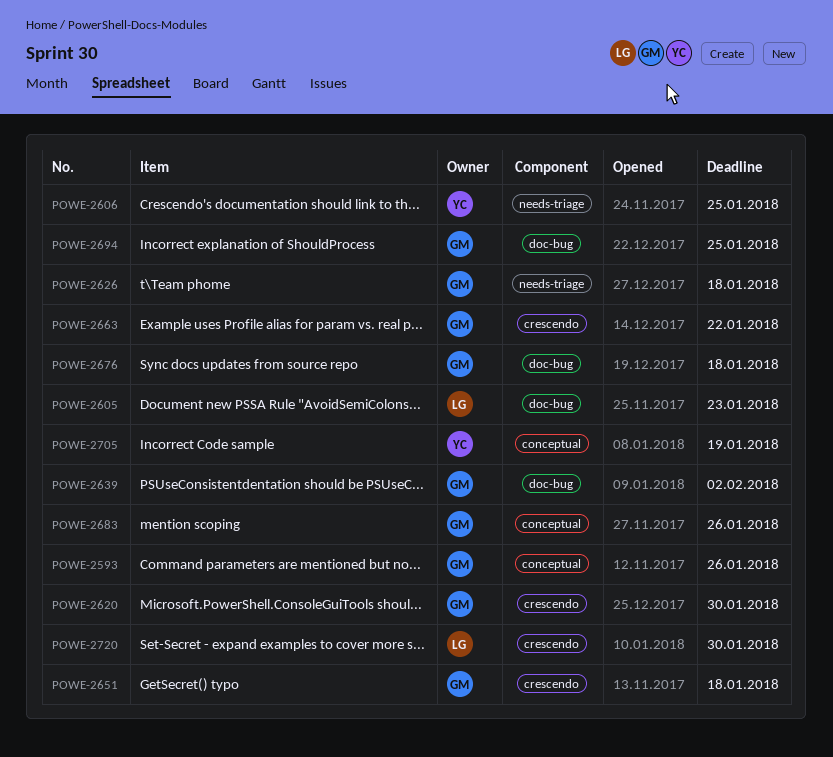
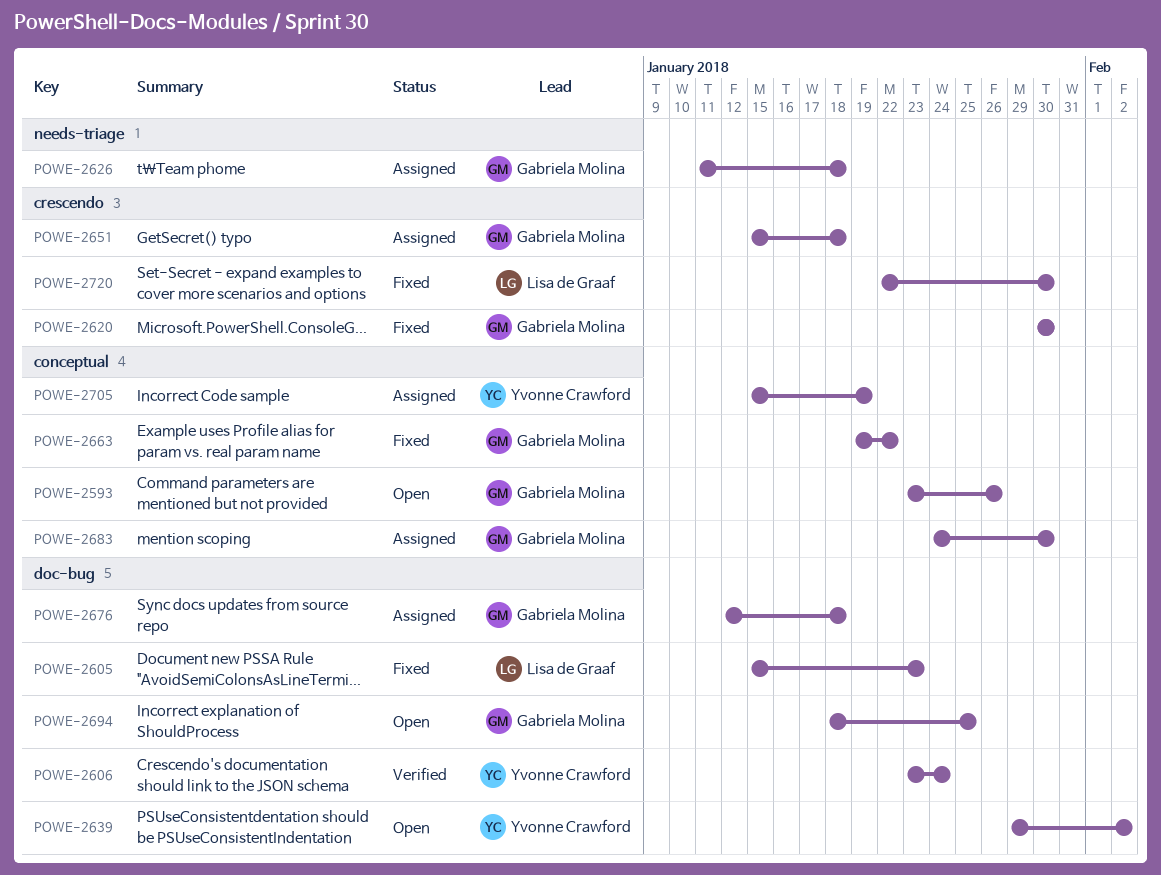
POWE-2606, label: needs-triage -> doc-bug
POWE-2606, due: Jan 25 -> Jan 24
POWE-2639, owner: Gabriela Molina -> Yvonne Crawford
POWE-2663, label: crescendo -> conceptual
POWE-2683, due: Jan 26 -> Jan 30

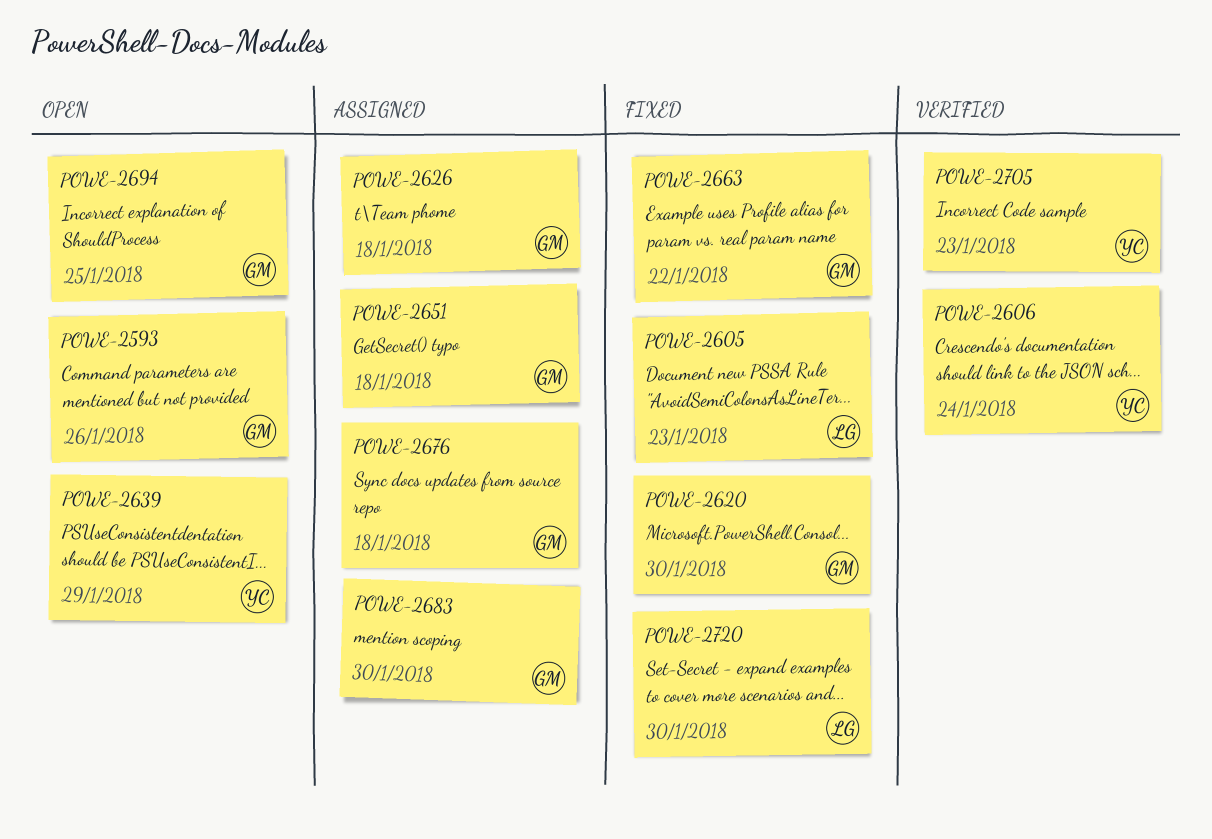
POWE-2639, due: Feb 2 -> Jan 29
POWE-2705, status: Assigned -> Verified
POWE-2705, due: Jan 19 -> Jan 23

